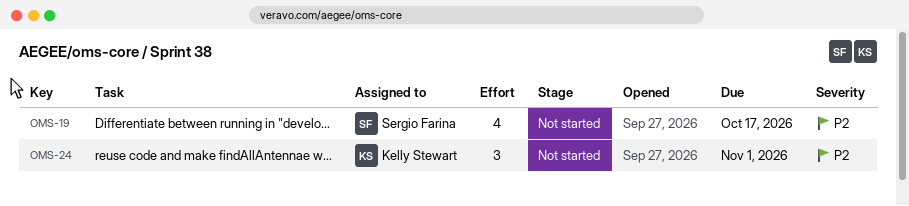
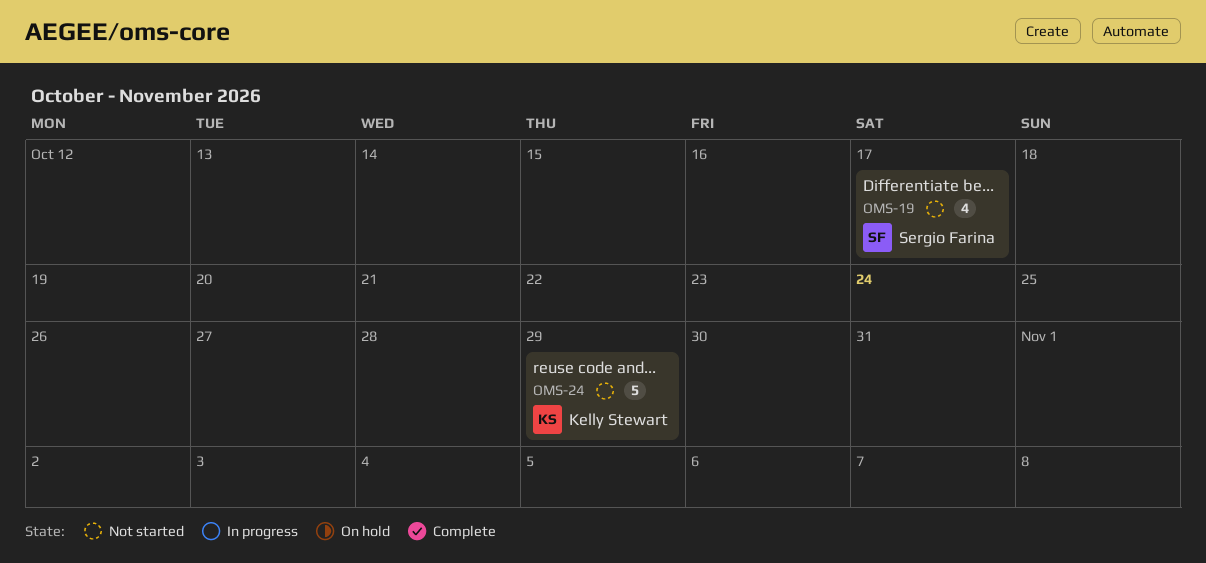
OMS-24, estimate: 3 -> 5
OMS-24, due: Nov 1 -> Oct 29

